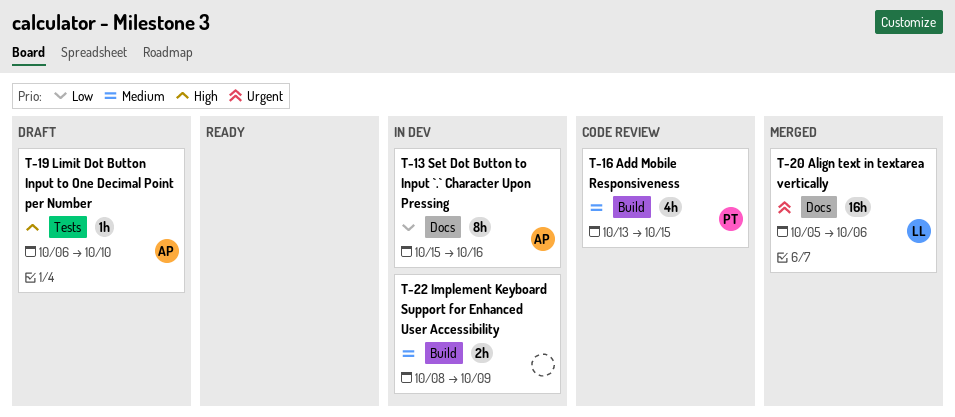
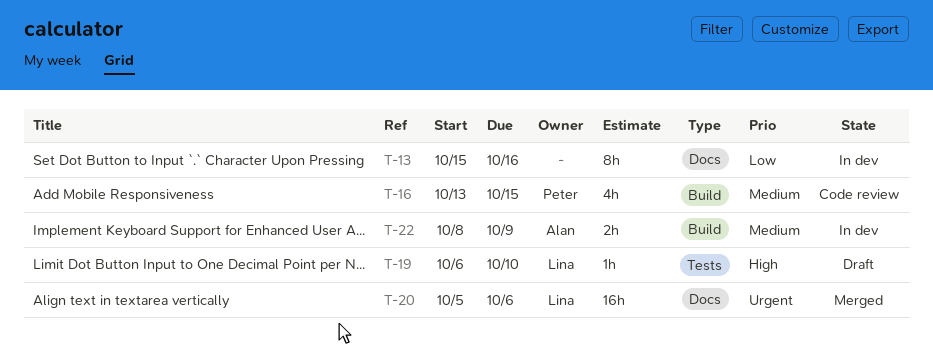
T-13, owner: Alan -> none
T-19, owner: Alan -> Lina
T-22, owner: none -> Alan

